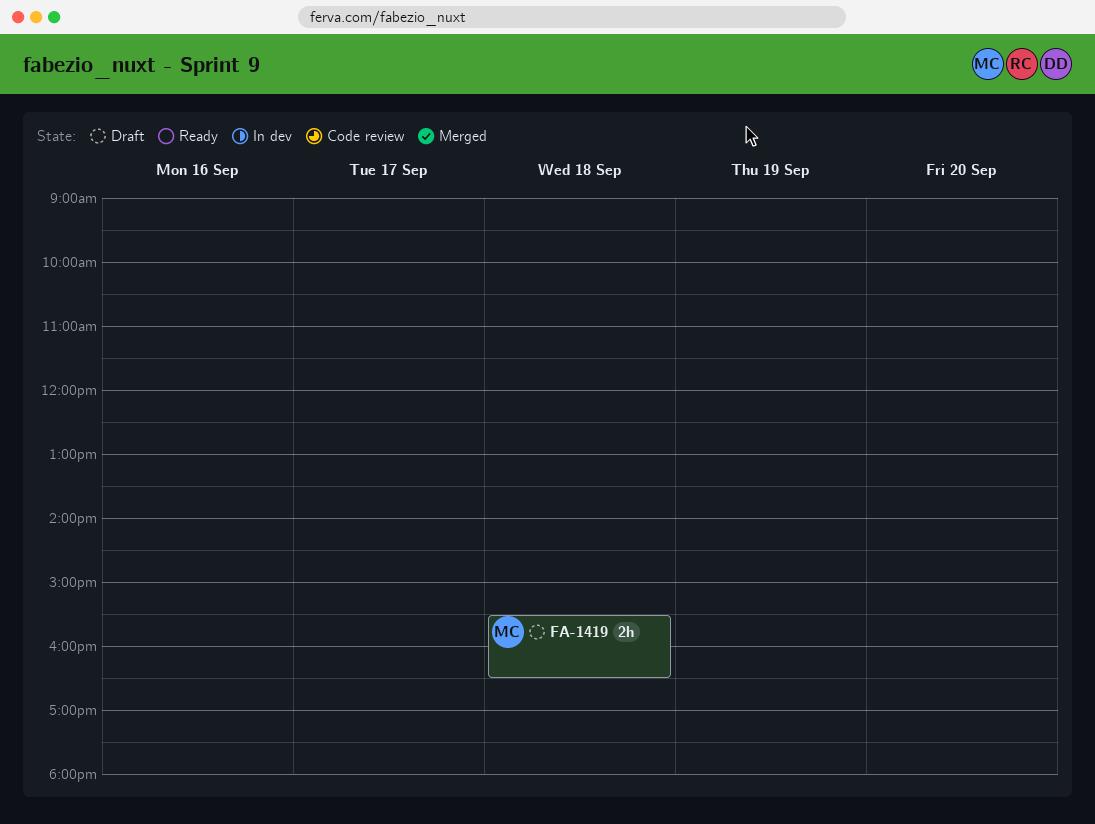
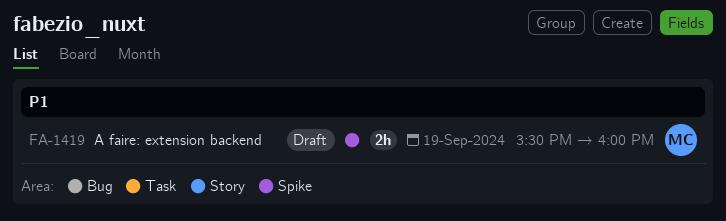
FA-1419, day: Sep 18 -> Sep 19
FA-1419, ends: 16:30 -> 16:00

